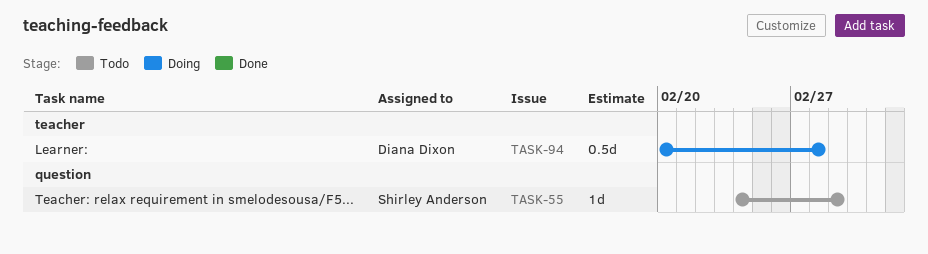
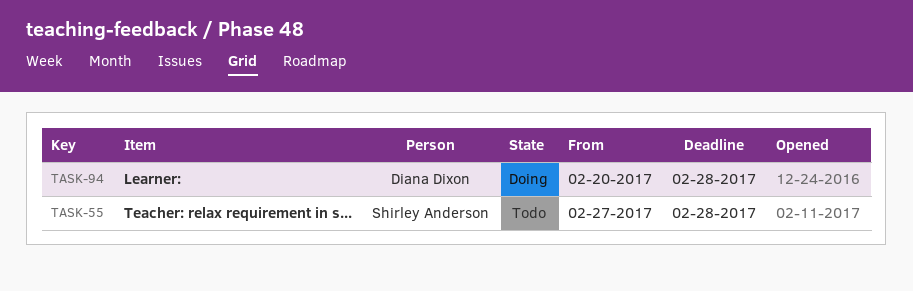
TASK-55, start: Feb 24 -> Feb 27
TASK-55, due: Mar 1 -> Feb 28

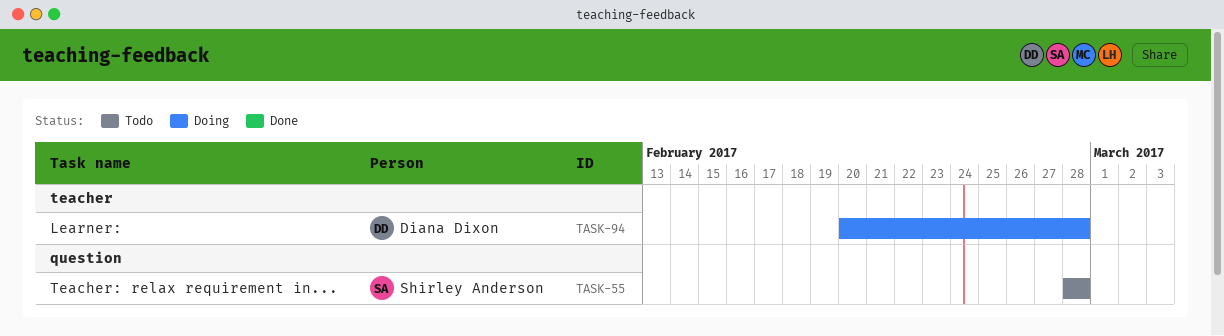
TASK-55, start: Feb 27 -> Feb 28

